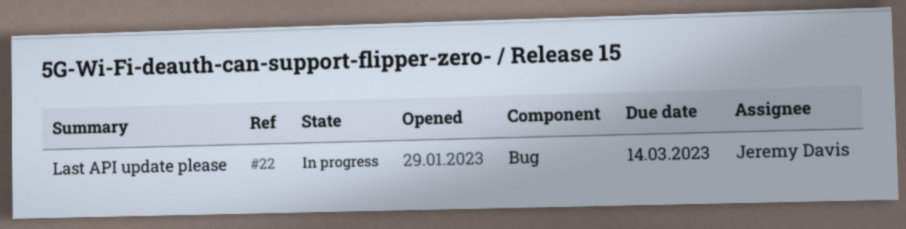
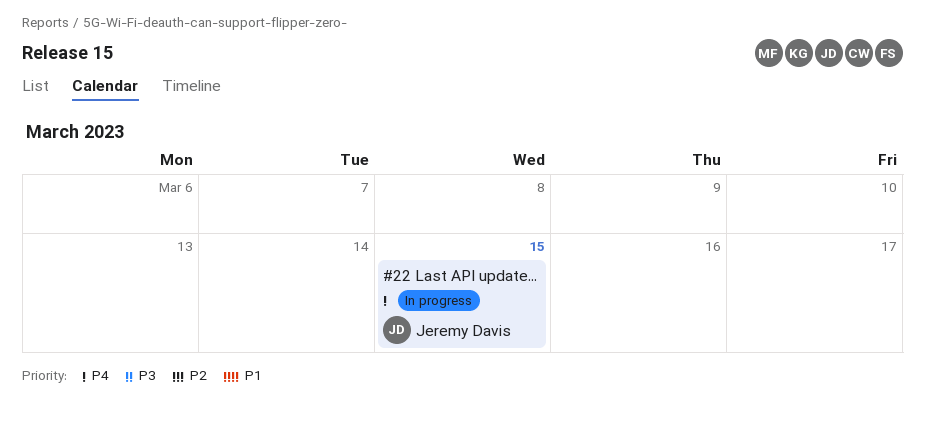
#22, due: Mar 14 -> Mar 15

